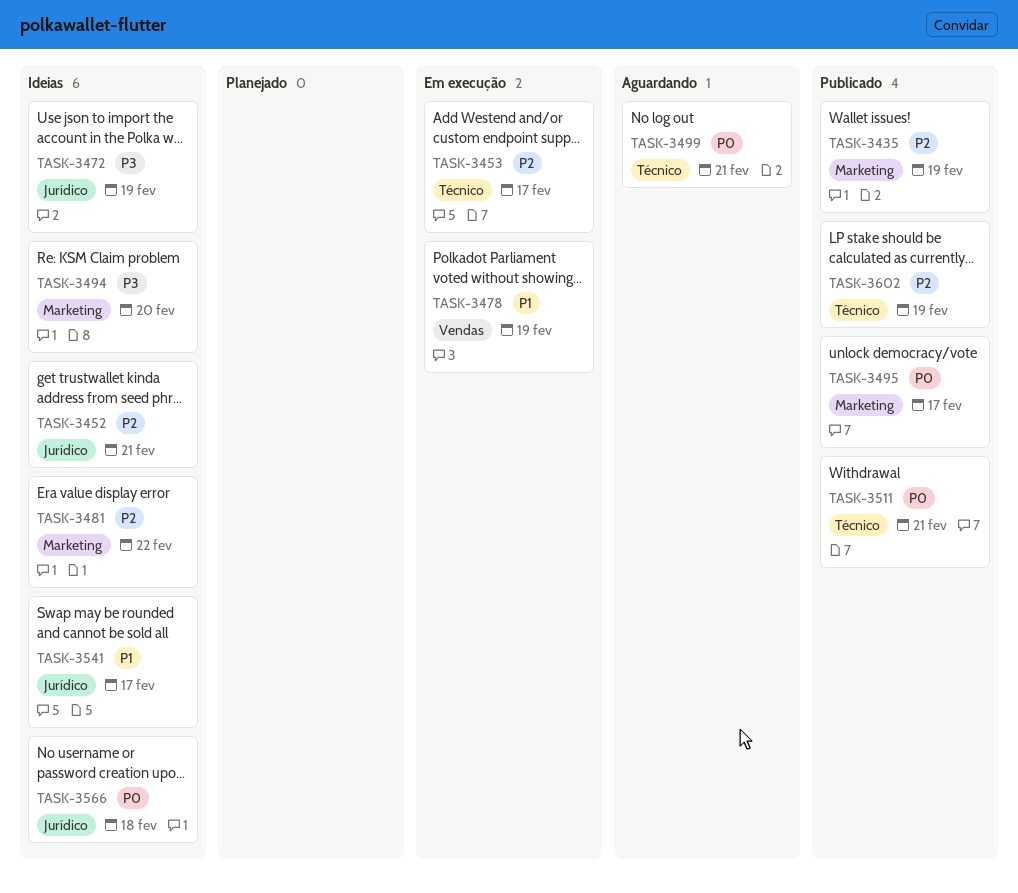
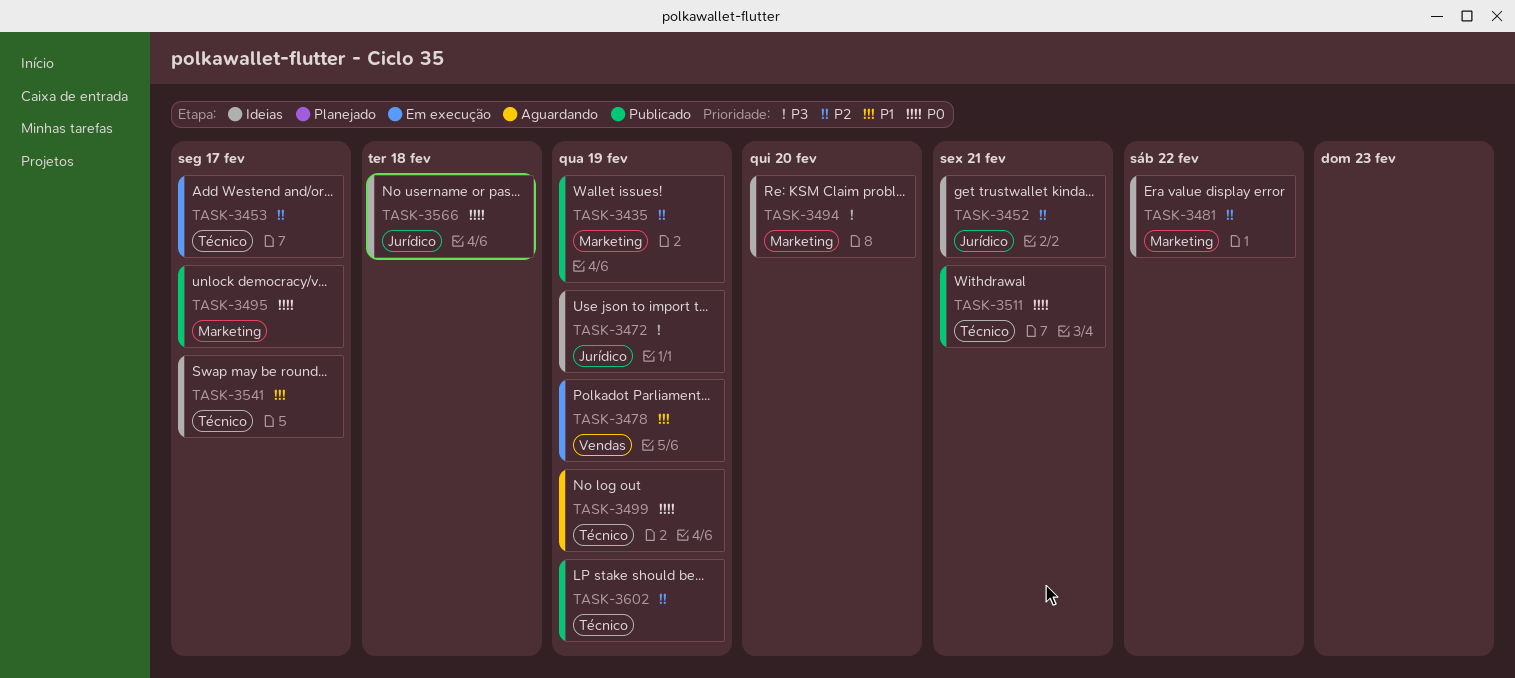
TASK-3499, due: Feb 21 -> Feb 19
TASK-3541, label: Jurídico -> Técnico

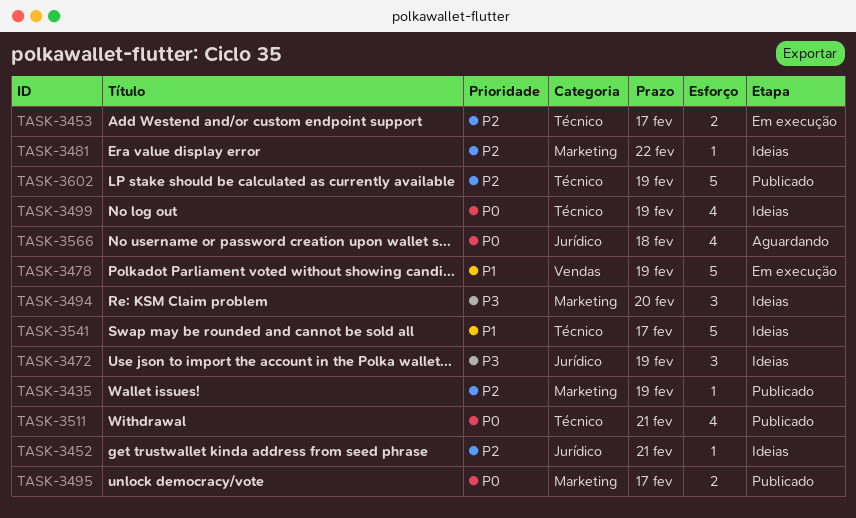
TASK-3499, status: Aguardando -> Ideias
TASK-3566, status: Ideias -> Aguardando

